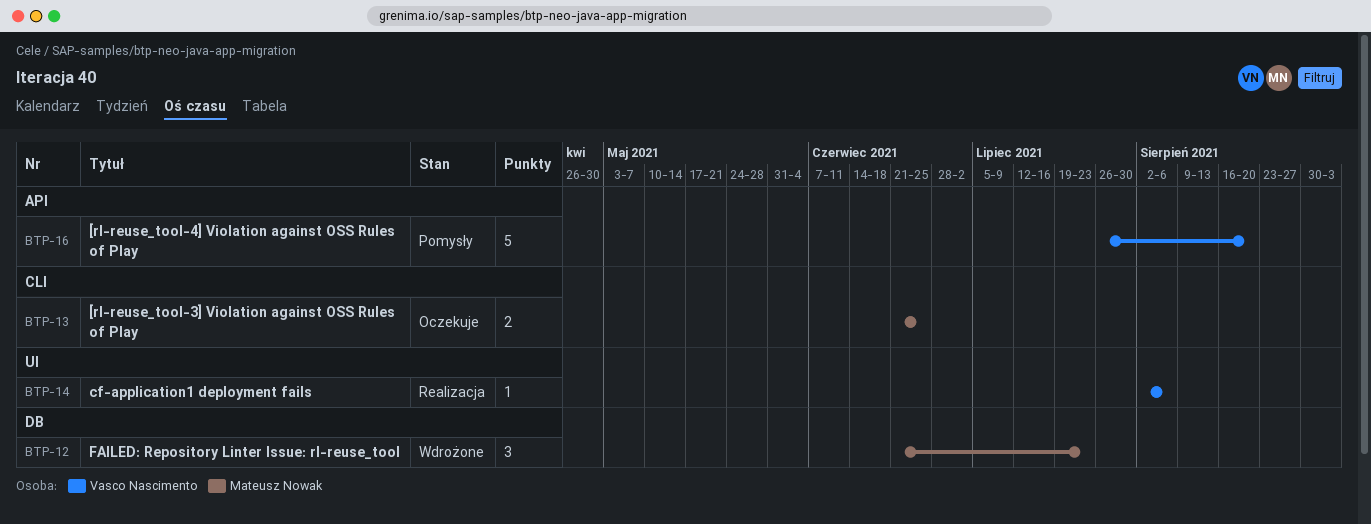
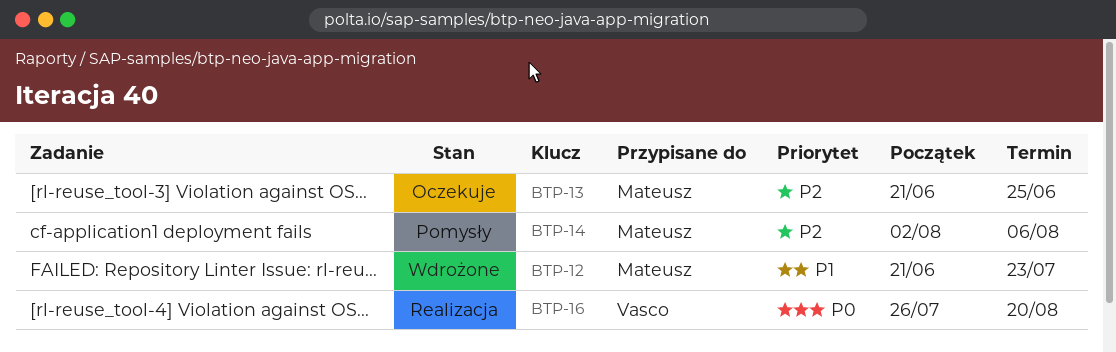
BTP-14, status: Realizacja -> Pomysły
BTP-14, owner: Vasco Nascimento -> Mateusz Nowak
BTP-16, status: Pomysły -> Realizacja

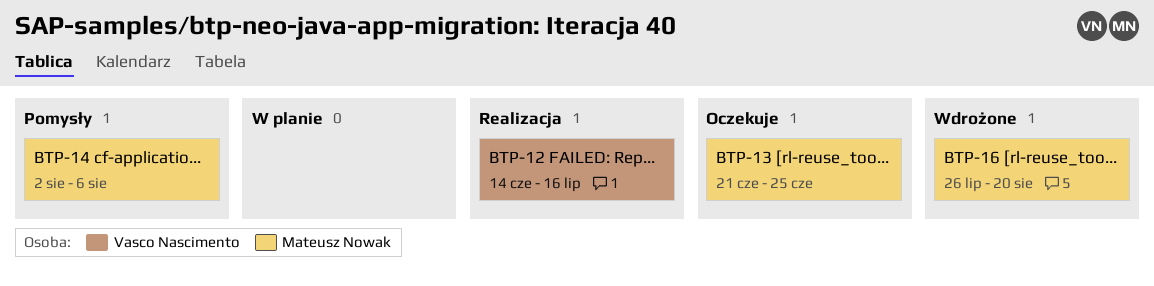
BTP-12, status: Wdrożone -> Realizacja
BTP-12, owner: Mateusz Nowak -> Vasco Nascimento
BTP-12, start: Jun 21 -> Jun 14
BTP-12, due: Jul 23 -> Jul 16
BTP-16, status: Realizacja -> Wdrożone
BTP-16, owner: Vasco Nascimento -> Mateusz Nowak

